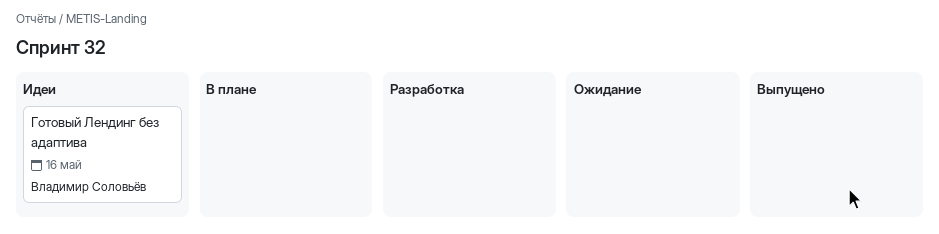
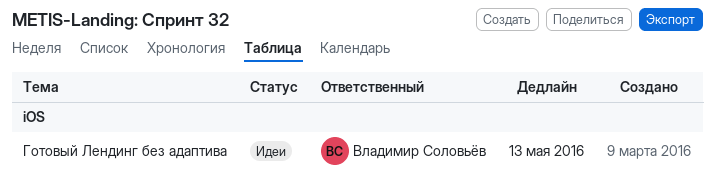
Готовый Лендинг без адаптива, due: May 16 -> May 13

